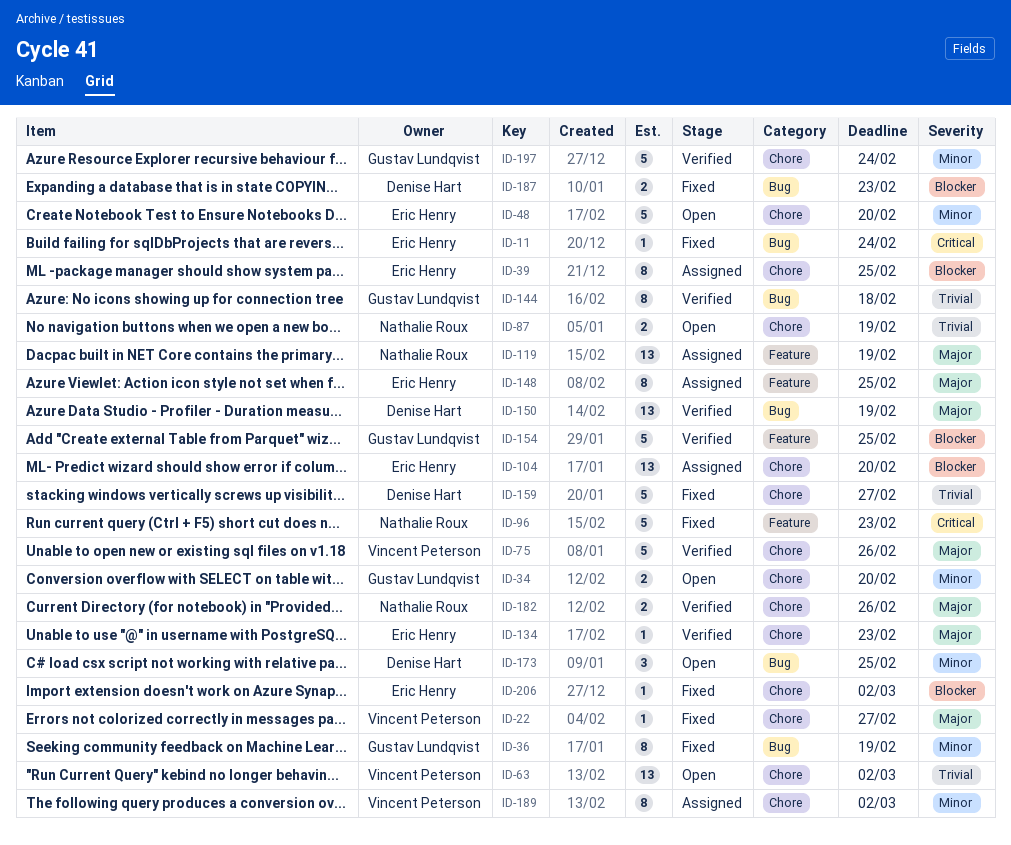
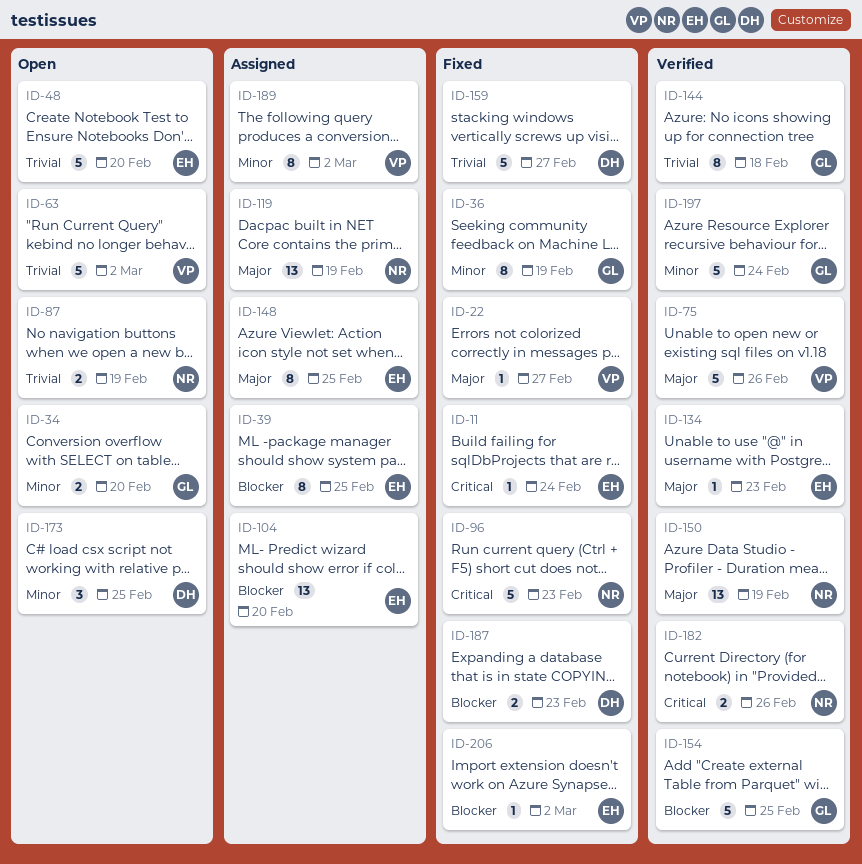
ID-48, priority: Minor -> Trivial
ID-63, estimate: 13 -> 5
ID-150, owner: Denise Hart -> Nathalie Roux
ID-182, priority: Major -> Critical

